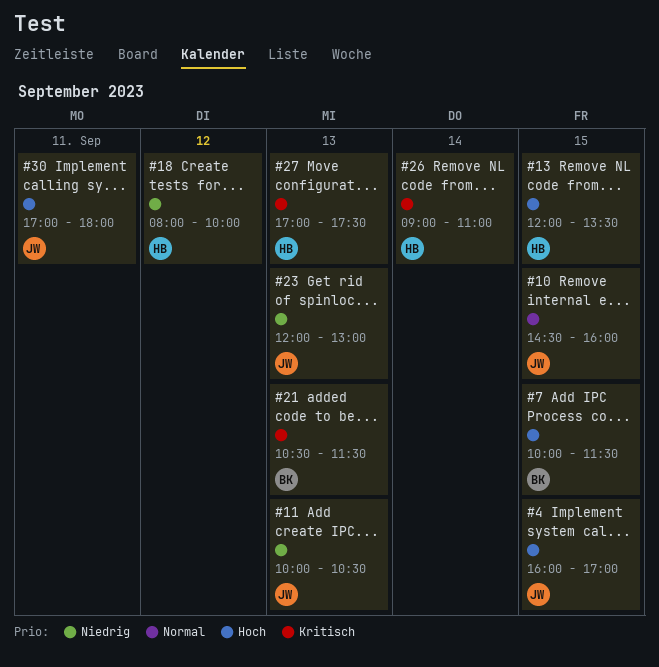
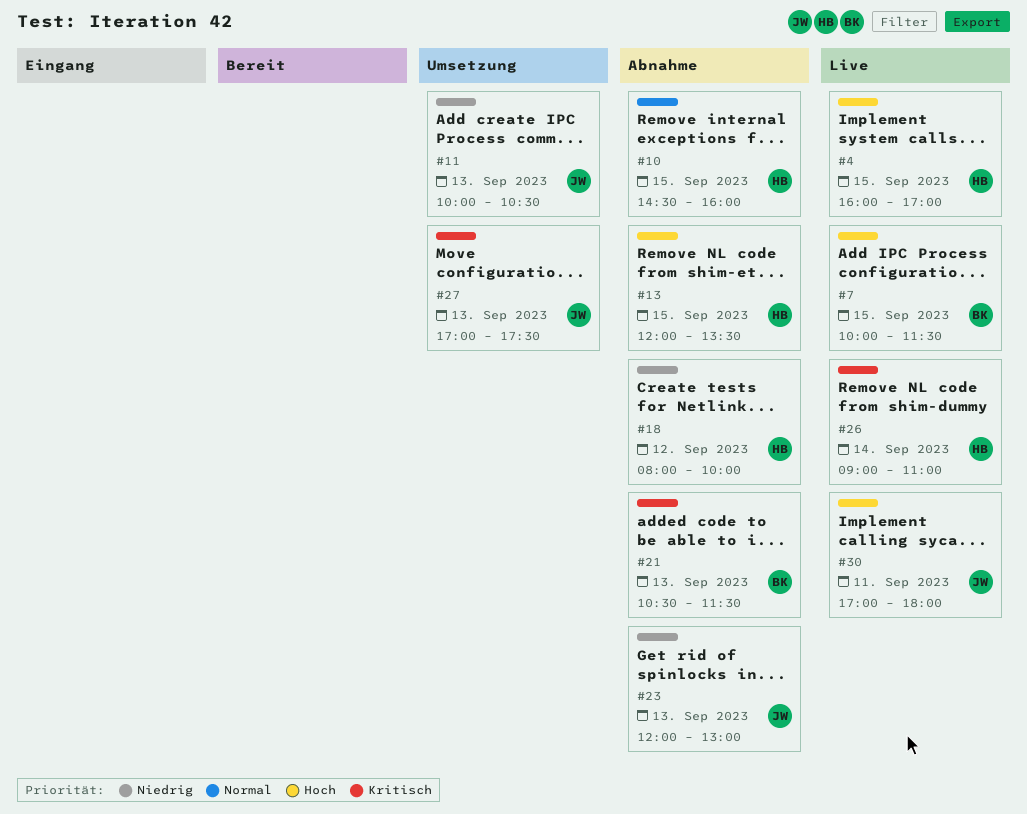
#4, owner: JW -> HB
#10, owner: JW -> HB
#27, owner: HB -> JW

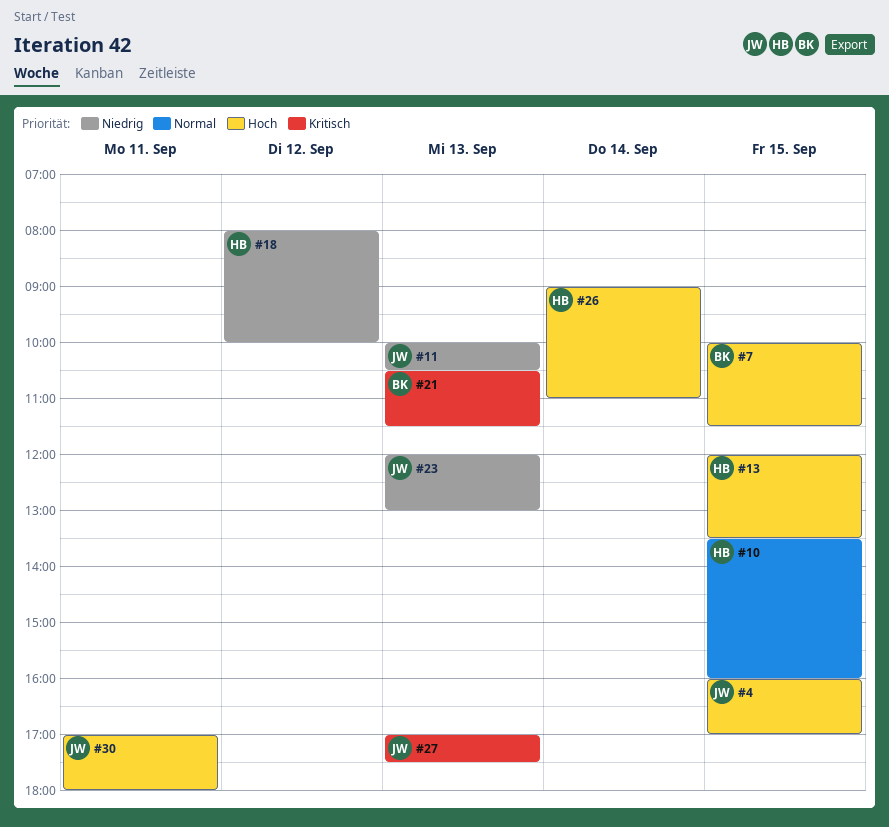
#4, owner: HB -> JW
#10, begins: 14:30 -> 13:30
#26, priority: Kritisch -> Hoch

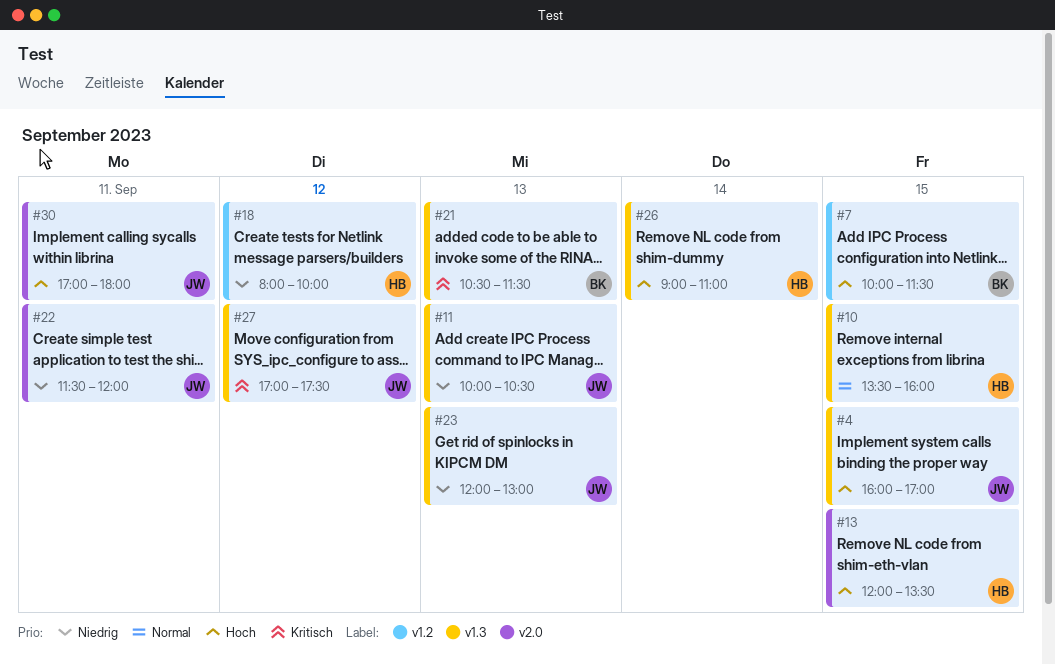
#22: none -> present
#27, day: Sep 13 -> Sep 12

